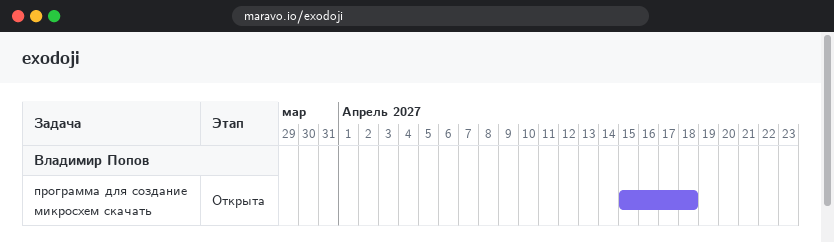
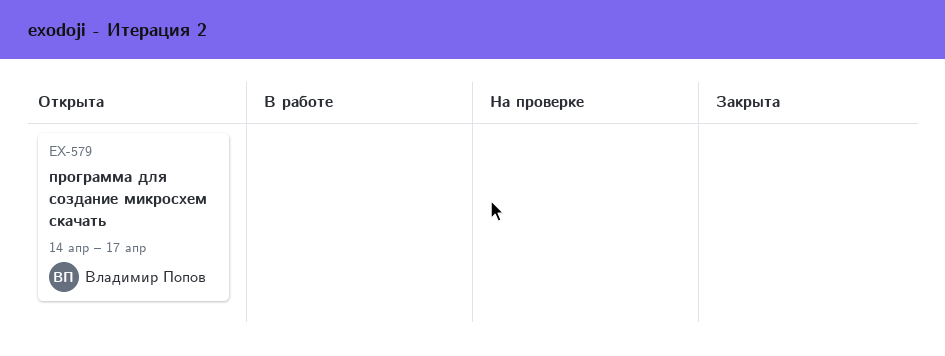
программа для создание микросхем скачать, start: Apr 15 -> Apr 14
программа для создание микросхем скачать, due: Apr 18 -> Apr 17

